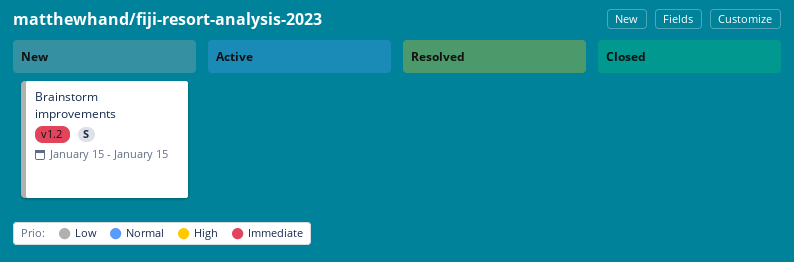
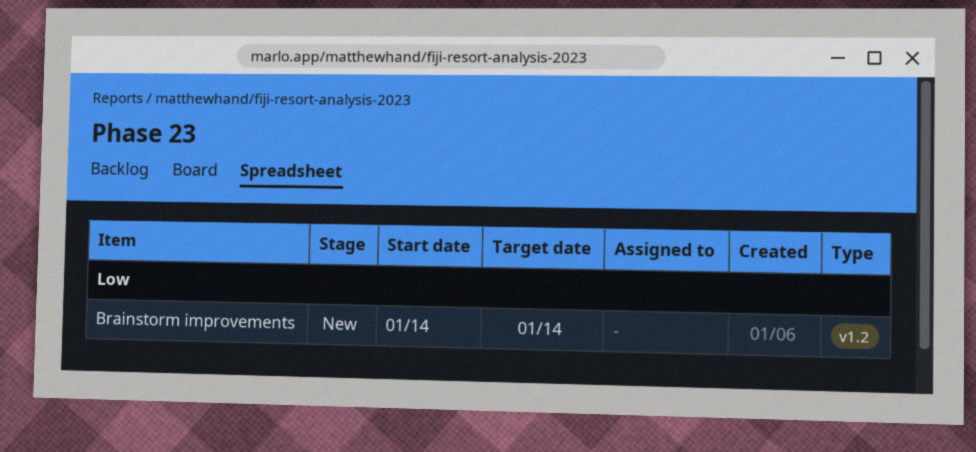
Brainstorm improvements, start: Jan 15 -> Jan 14
Brainstorm improvements, due: Jan 15 -> Jan 14

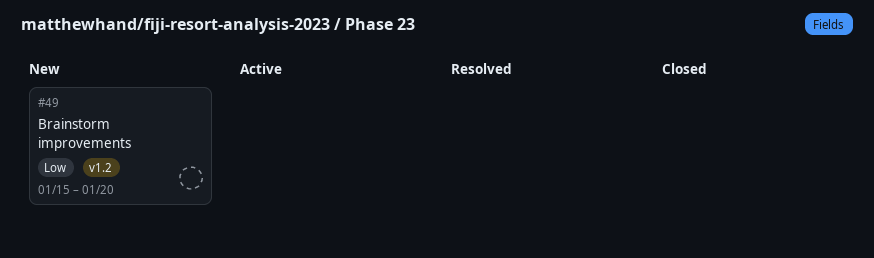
Brainstorm improvements, start: Jan 14 -> Jan 15
Brainstorm improvements, due: Jan 14 -> Jan 20

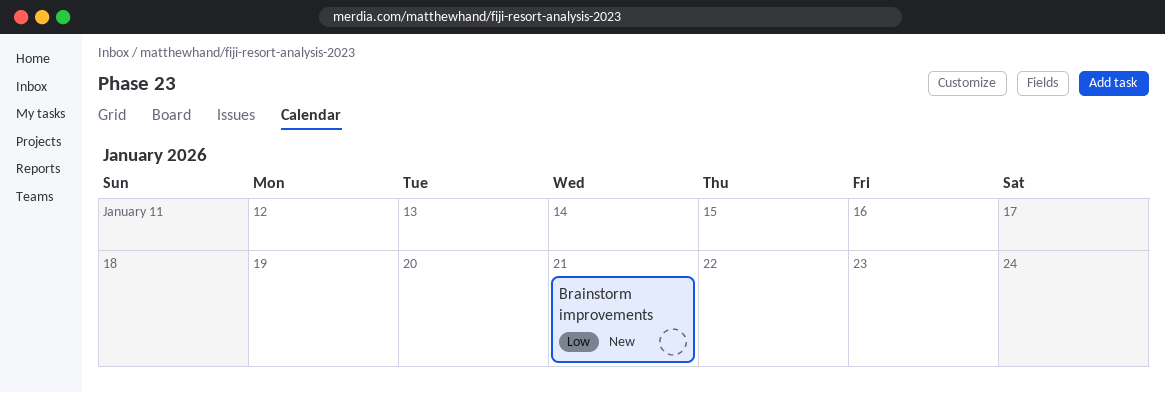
Brainstorm improvements, due: Jan 20 -> Jan 21

